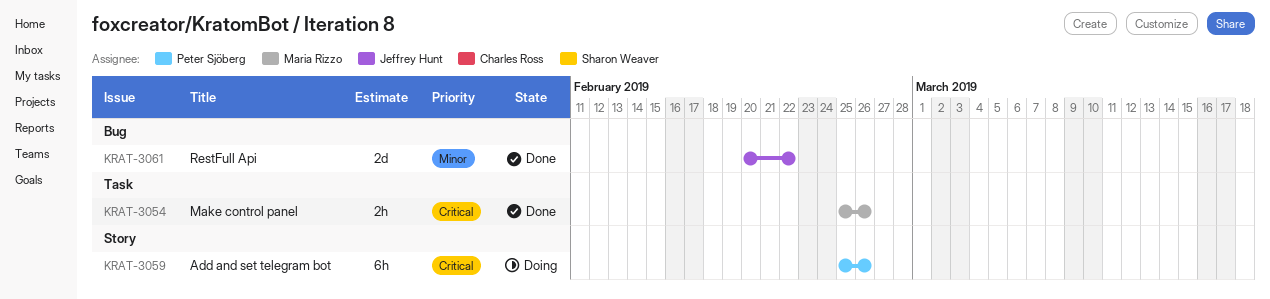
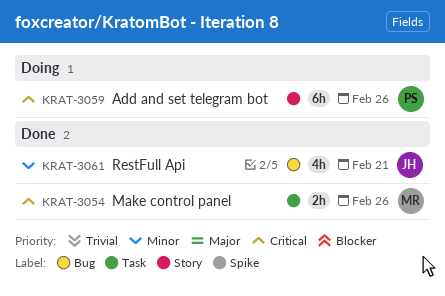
KRAT-3061, estimate: 2d -> 4h
KRAT-3061, due: Feb 22 -> Feb 21

